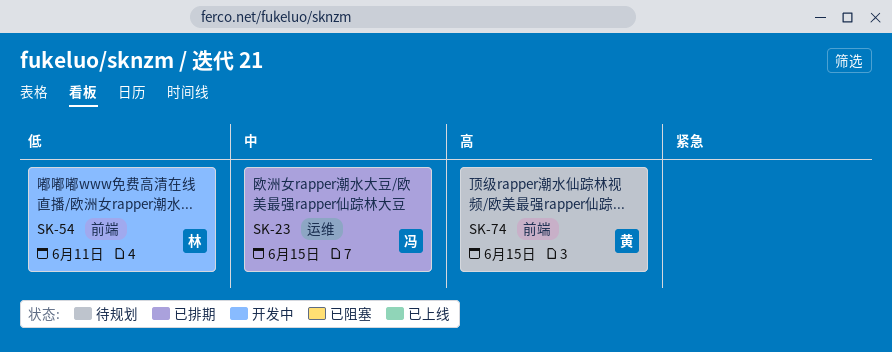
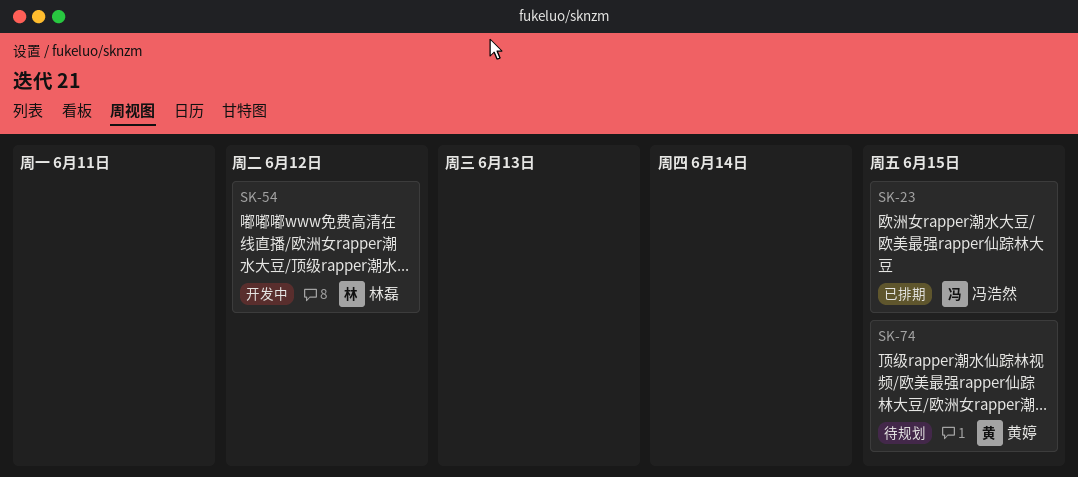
SK-54, due: Jun 11 -> Jun 12

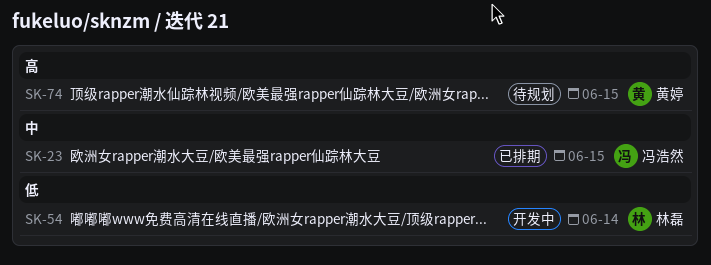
SK-54, due: Jun 12 -> Jun 14

